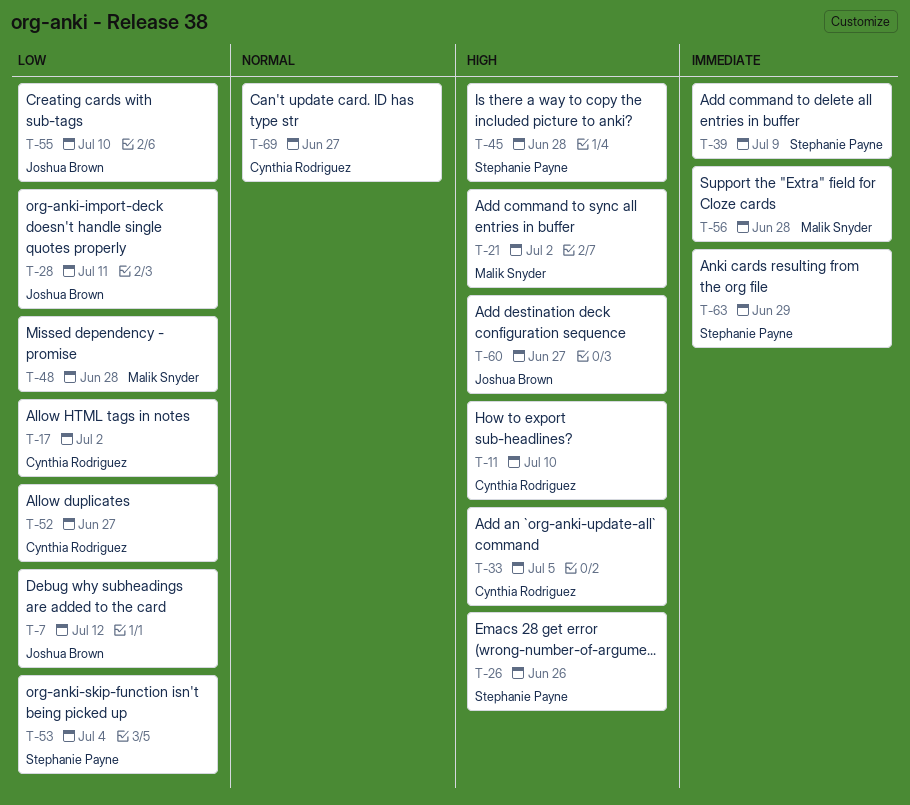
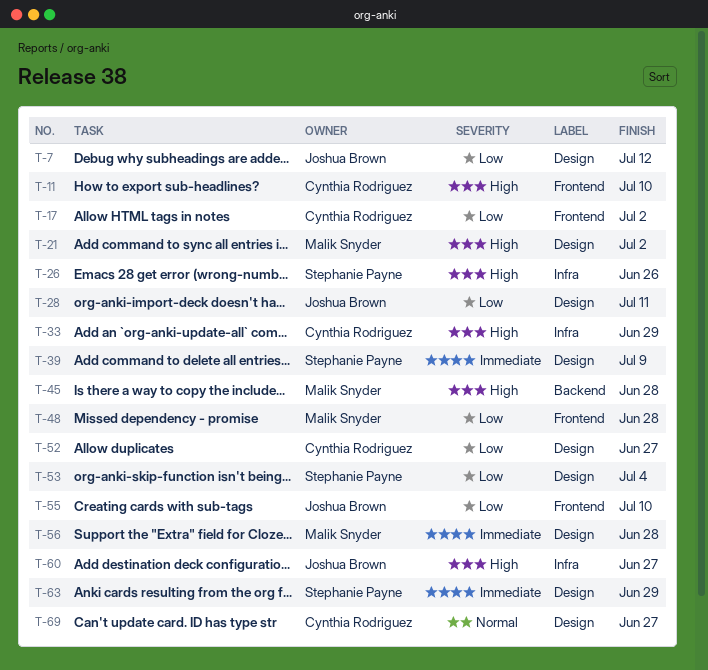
T-33, due: Jul 5 -> Jun 29
T-45, owner: Stephanie Payne -> Malik Snyder

